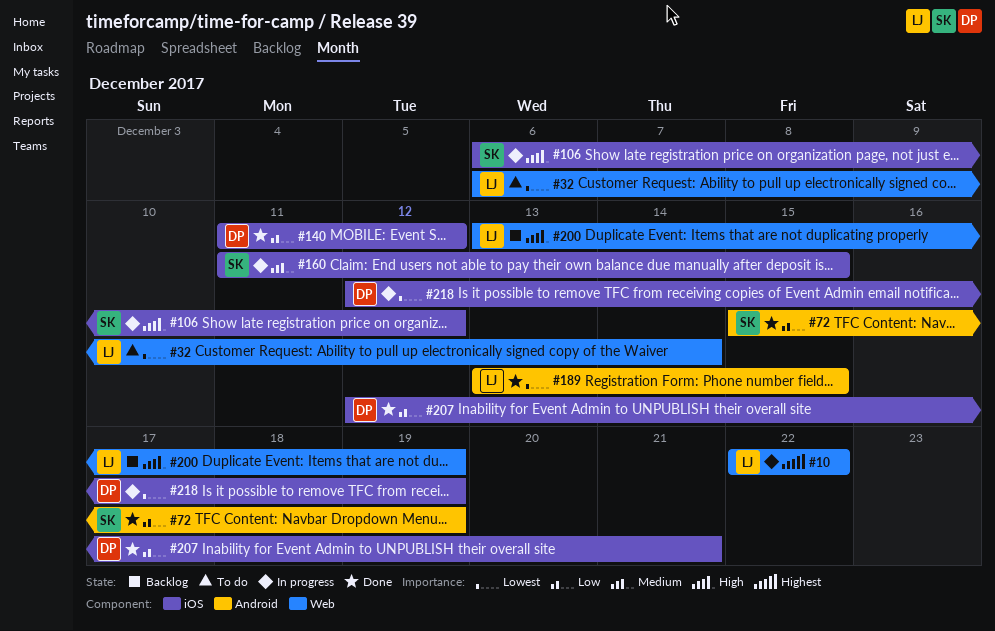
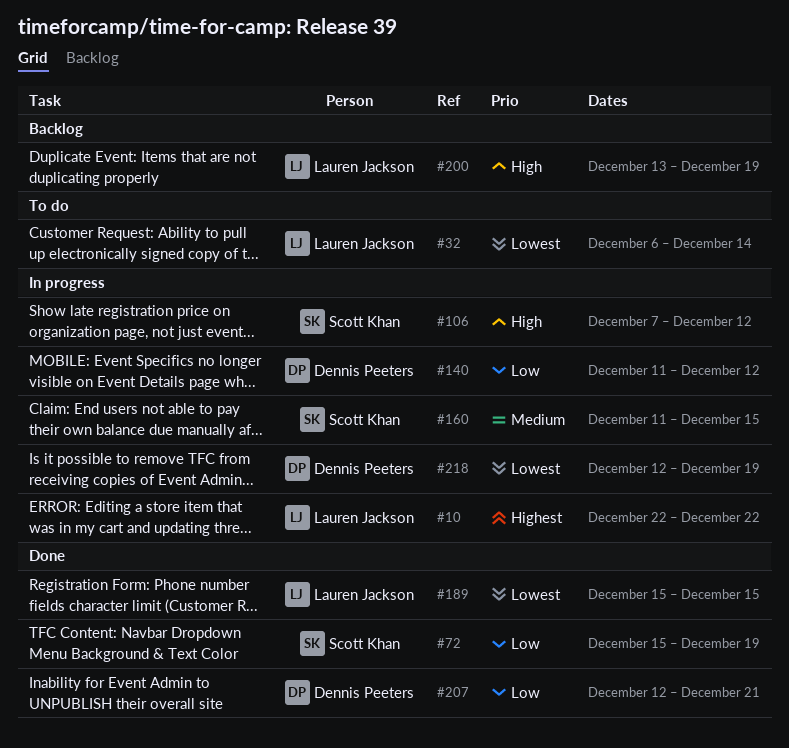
#106, start: Dec 6 -> Dec 7
#140, status: Done -> In progress
#189, start: Dec 13 -> Dec 15

